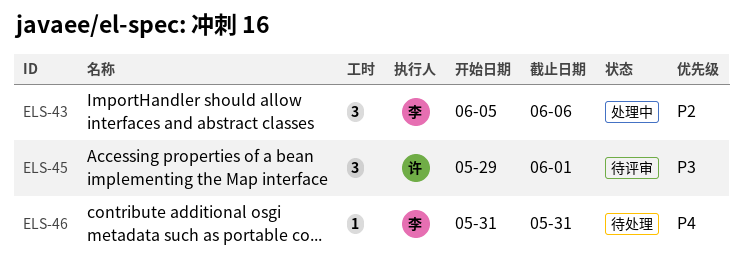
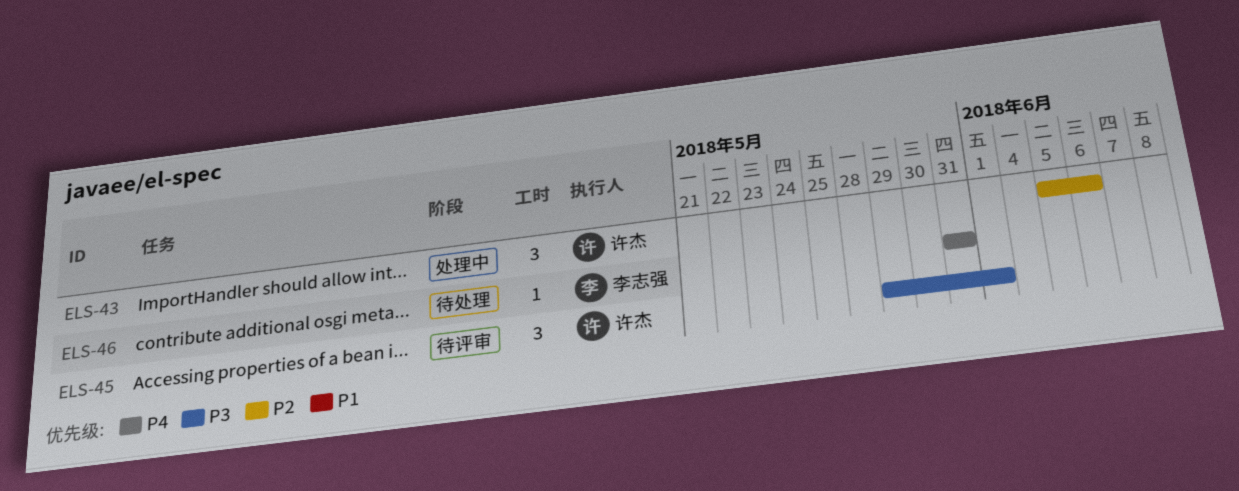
ELS-43, owner: 李志强 -> 许杰

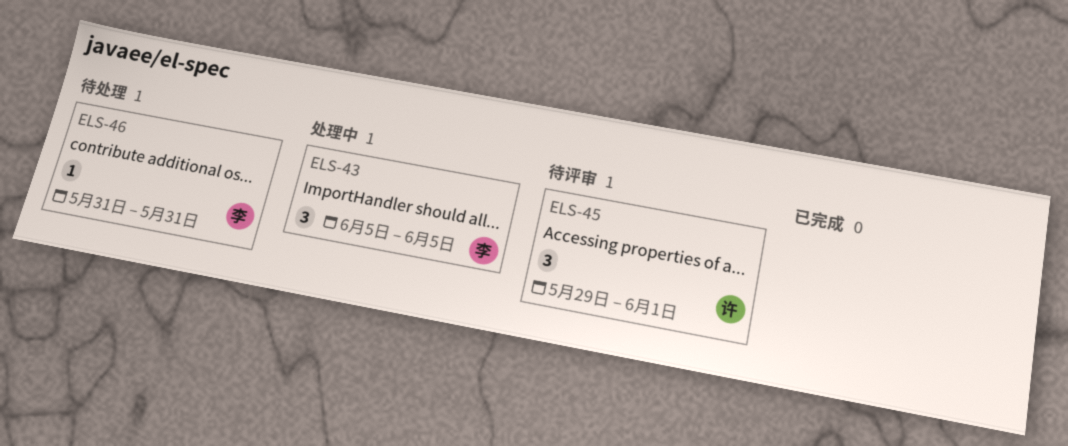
ELS-43, owner: 许杰 -> 李志强
ELS-43, due: Jun 6 -> Jun 5

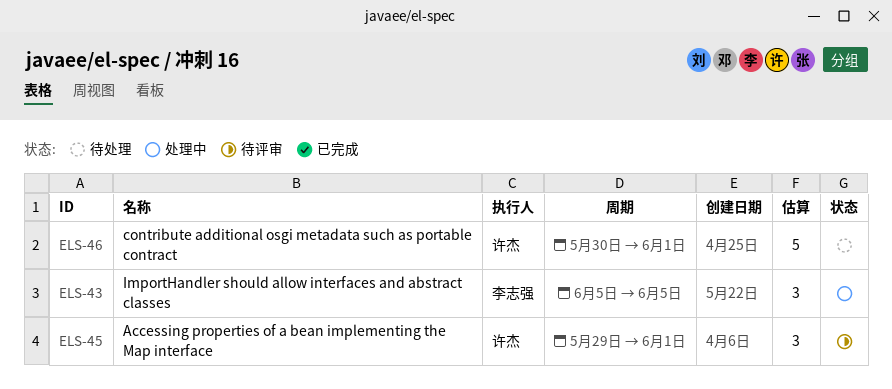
ELS-46, owner: 李志强 -> 许杰
ELS-46, estimate: 1 -> 5
ELS-46, start: May 31 -> May 30
ELS-46, due: May 31 -> Jun 1

